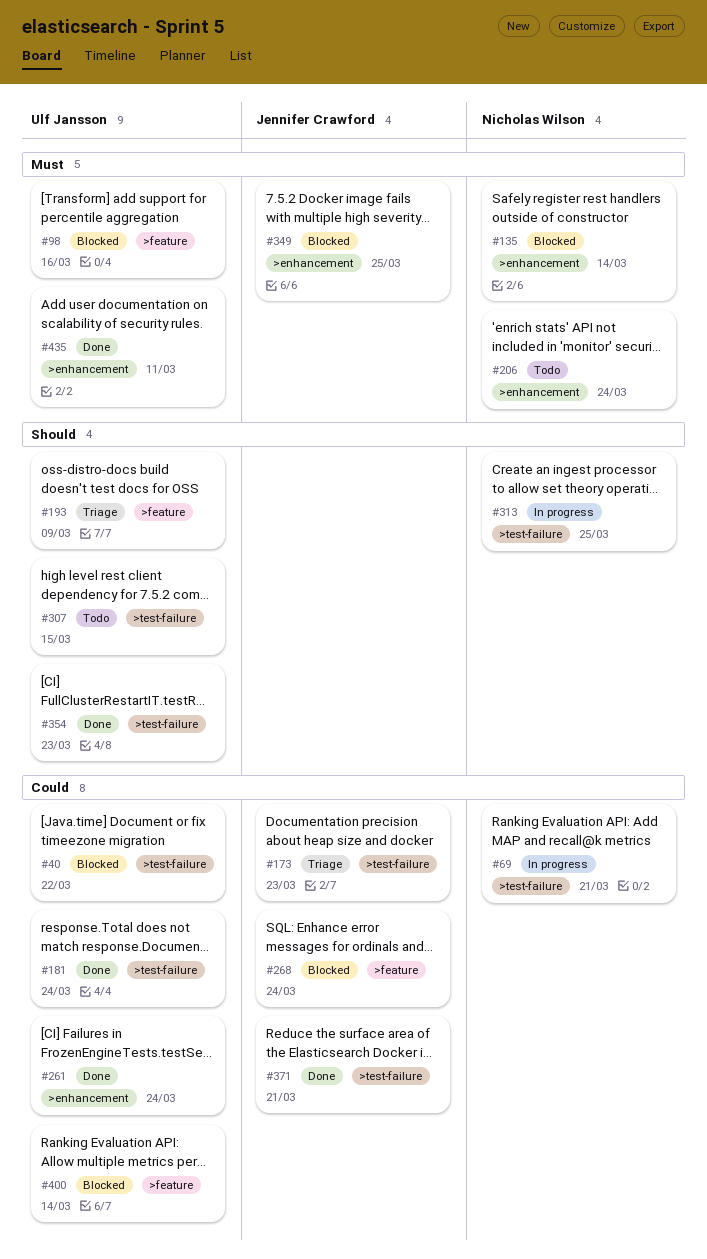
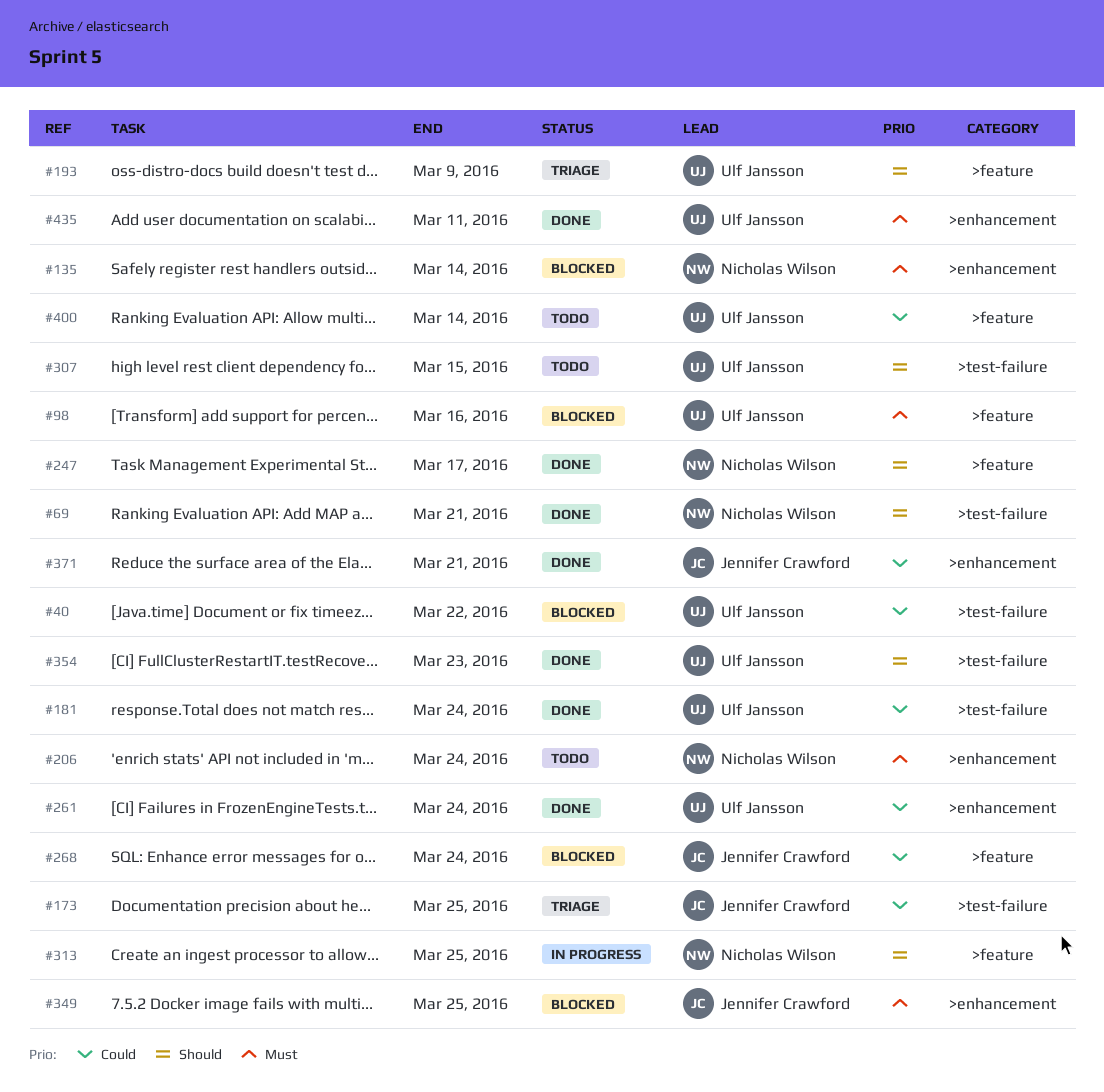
#69, status: In progress -> Done
#69, priority: Could -> Should
#173, due: Mar 23 -> Mar 25
#247: none -> present
#313, label: >test-failure -> >feature
#371, label: >test-failure -> >enhancement
#400, status: Blocked -> Todo

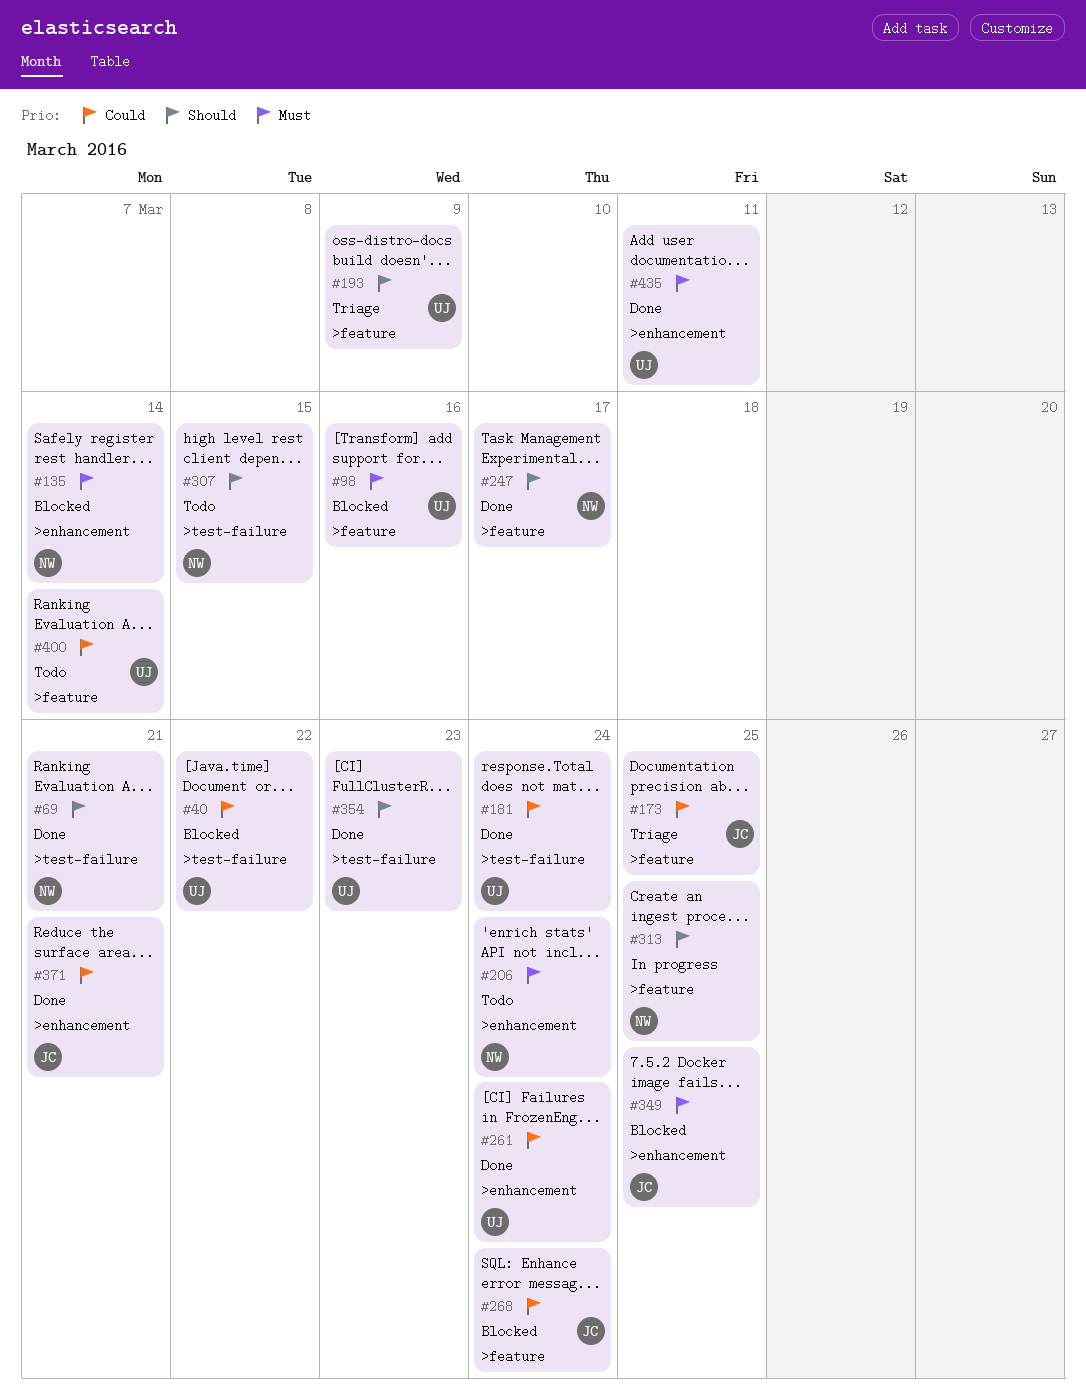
#173, label: >test-failure -> >feature
#307, owner: Ulf Jansson -> Nicholas Wilson

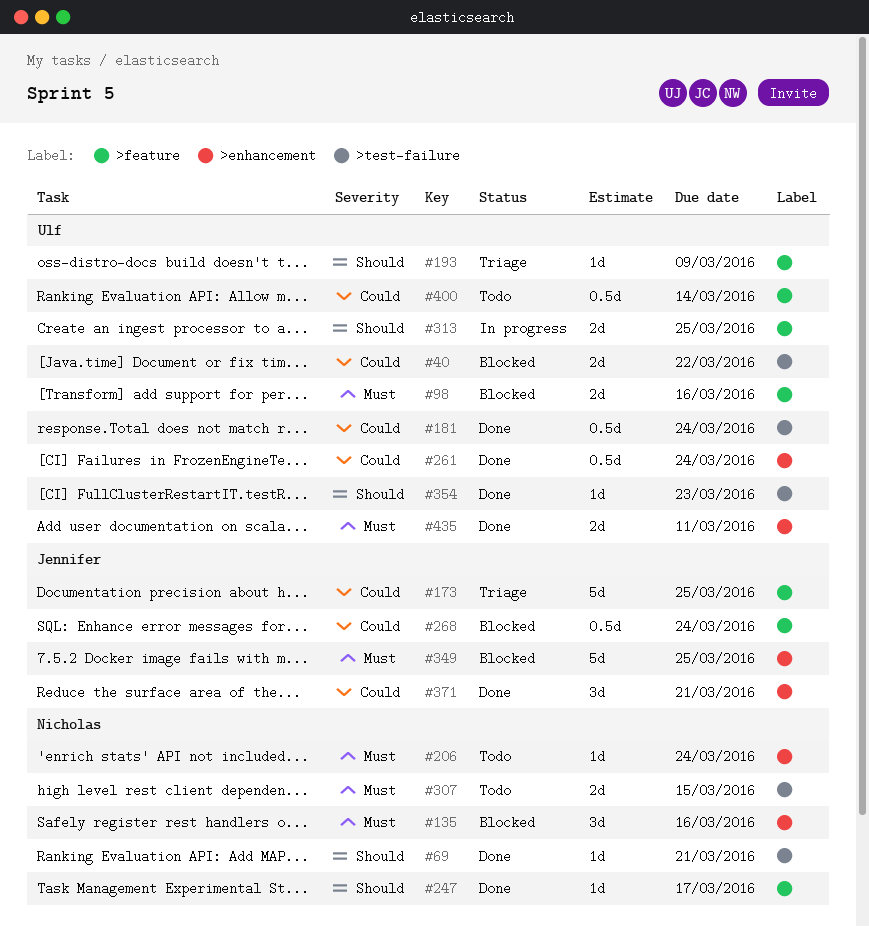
#135, due: Mar 14 -> Mar 16
#307, priority: Should -> Must
#313, owner: Nicholas -> Ulf

